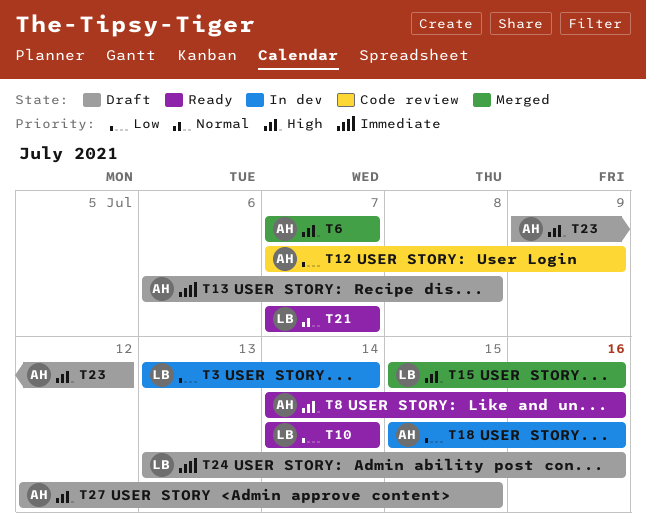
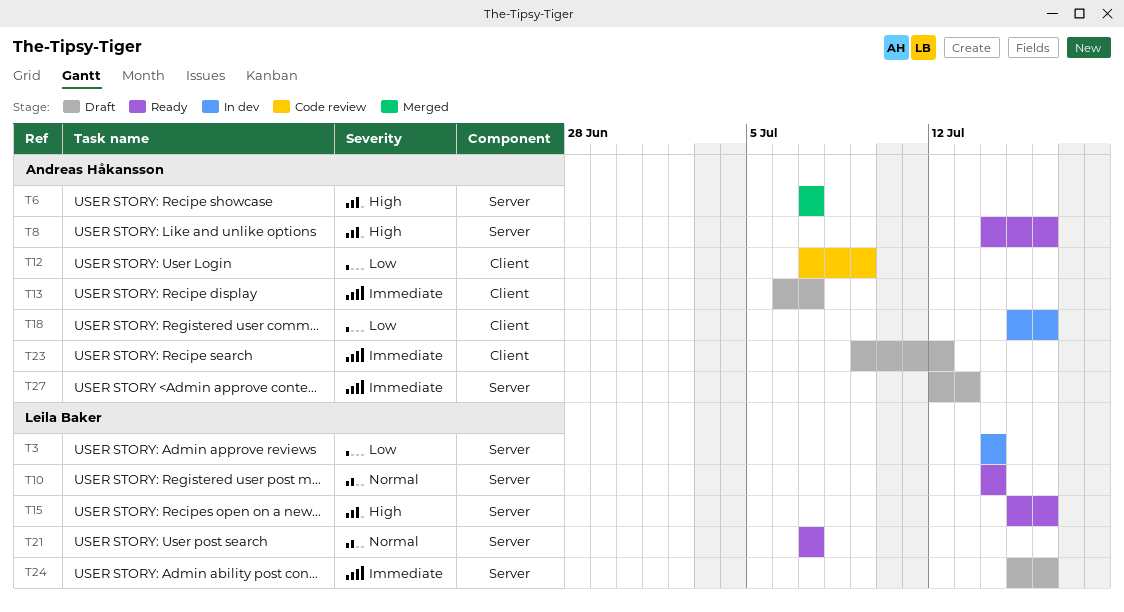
T3, start: Jul 13 -> Jul 14
T10, priority: Low -> Normal
T13, due: Jul 8 -> Jul 7
T15, status: Merged -> Ready
T23, priority: High -> Immediate
T24, start: Jul 13 -> Jul 15
T27, priority: High -> Immediate
T27, due: Jul 15 -> Jul 13

